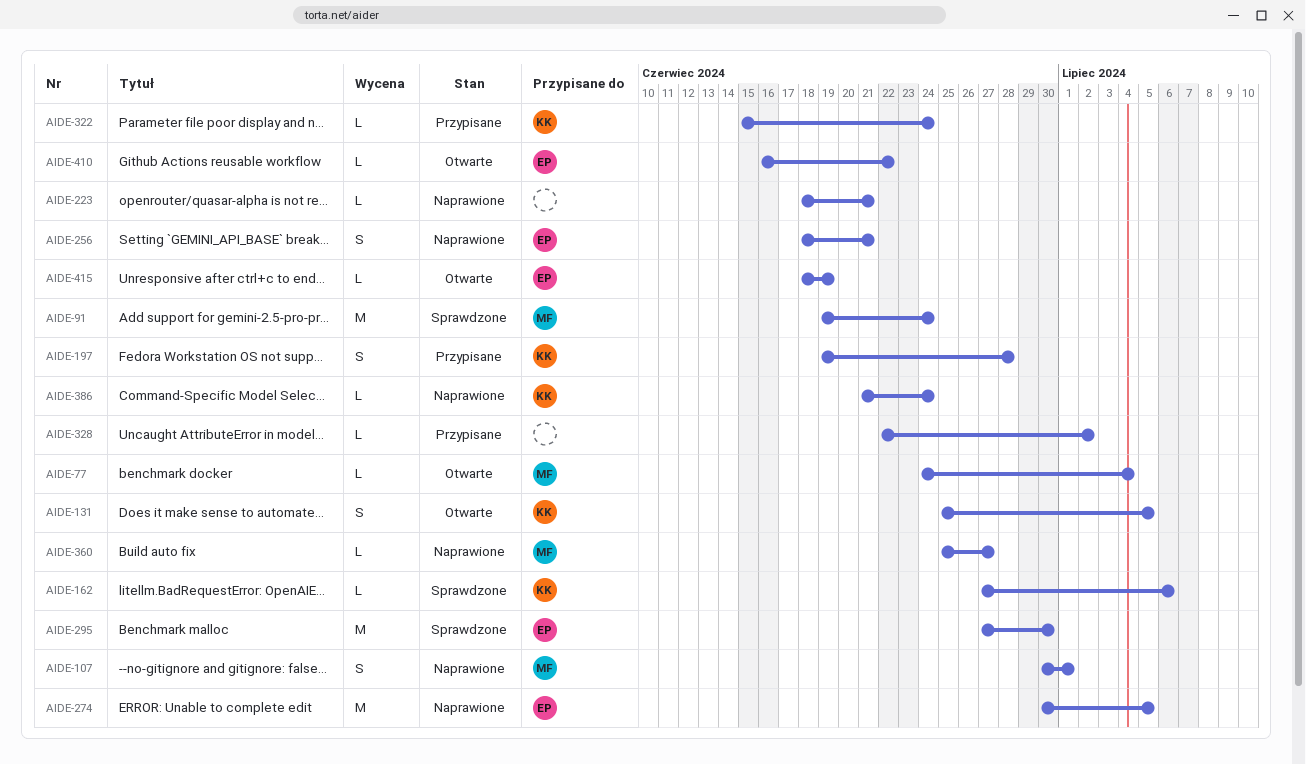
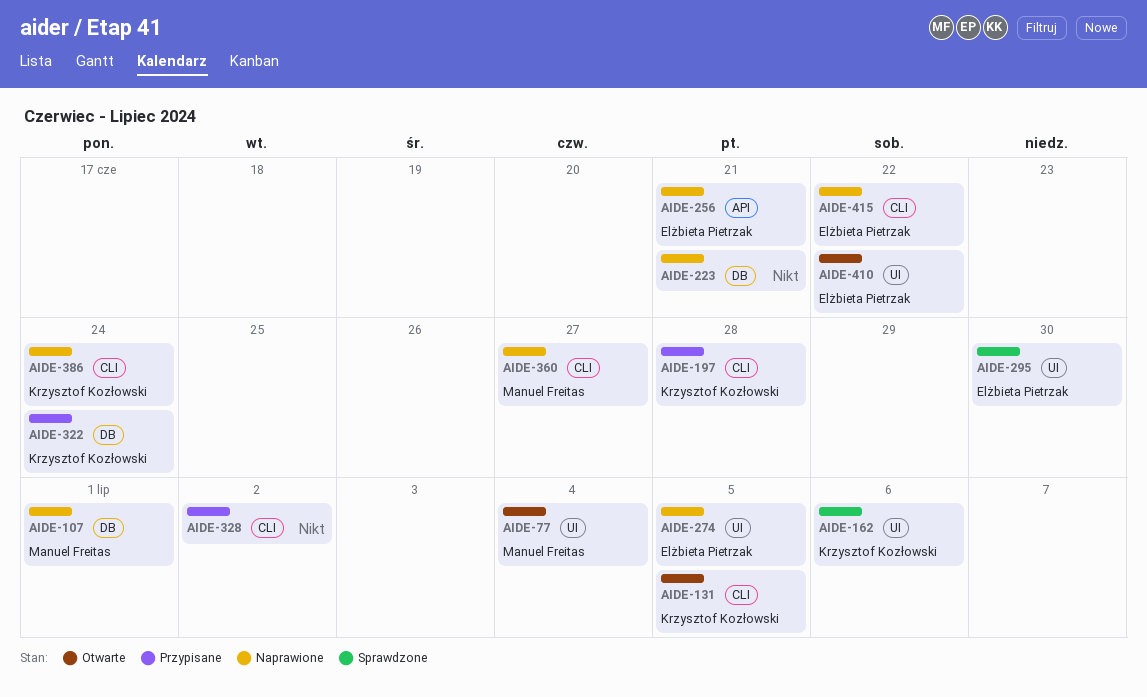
AIDE-91: present -> none
AIDE-415, status: Otwarte -> Naprawione
AIDE-415, due: Jun 19 -> Jun 22

